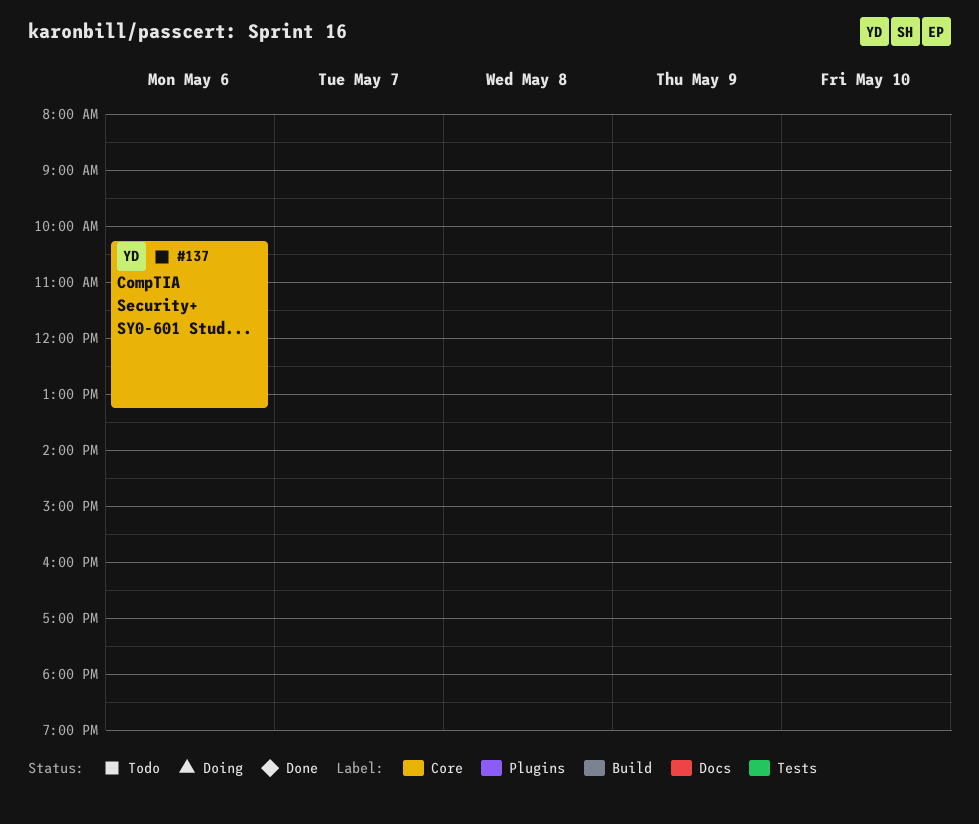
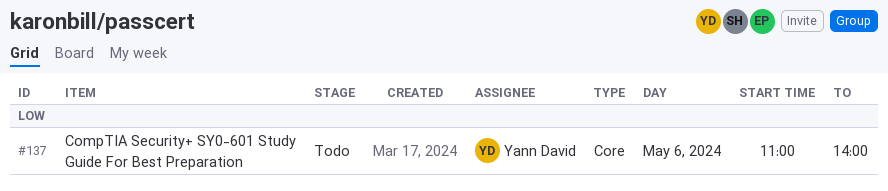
#137, begins: 10:15 -> 11:00
#137, ends: 13:15 -> 14:00

